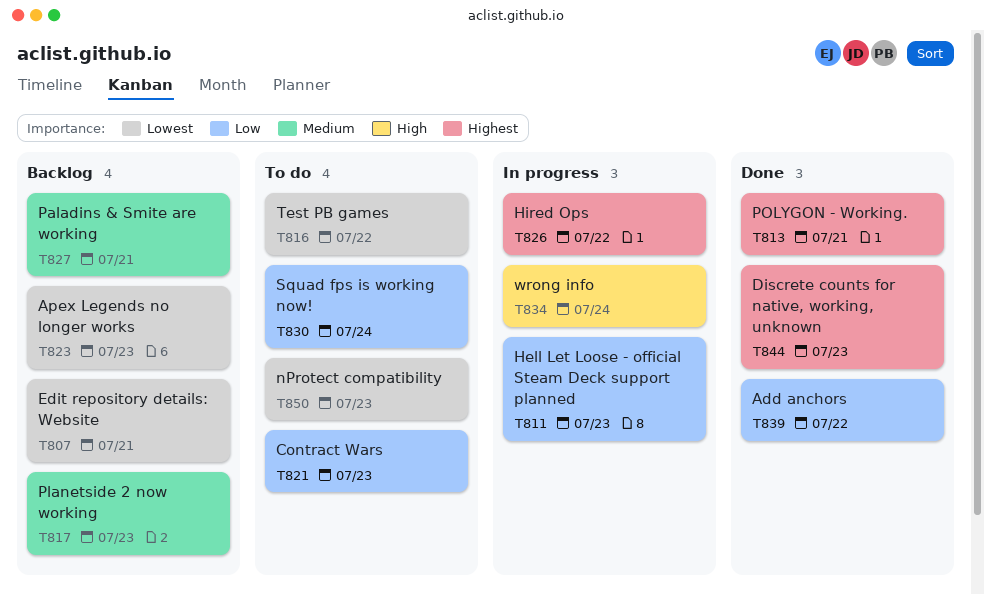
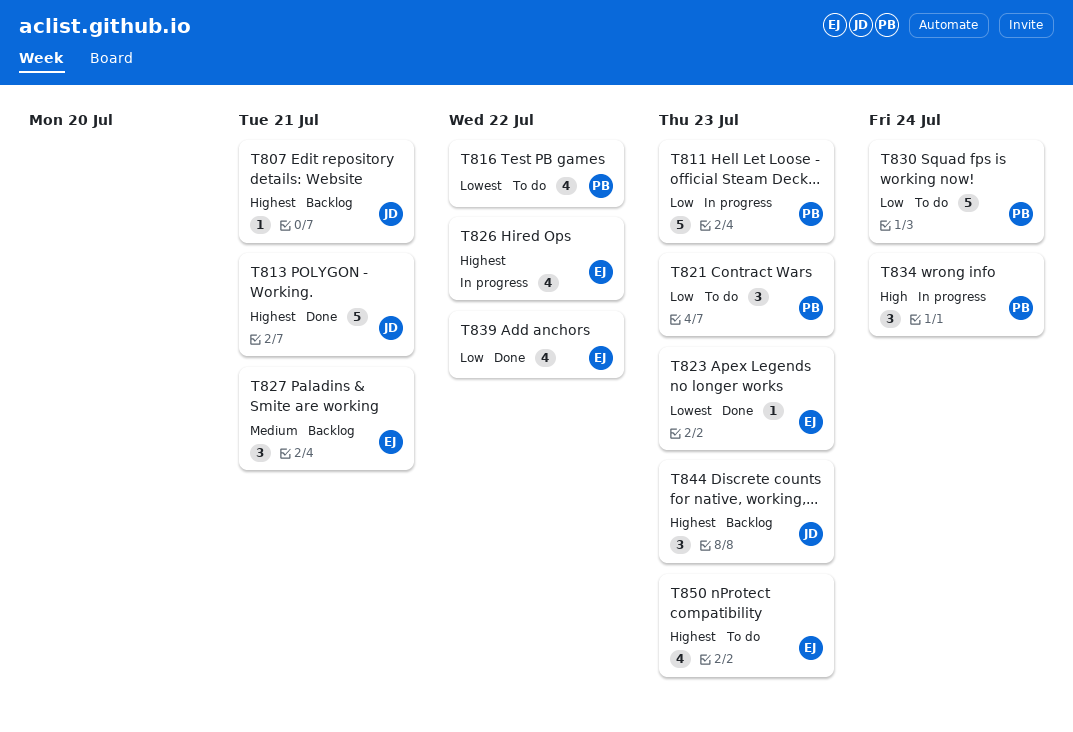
T807, priority: Lowest -> Highest
T817: present -> none
T823, status: Backlog -> Done
T844, status: Done -> Backlog
T850, priority: Lowest -> Highest

